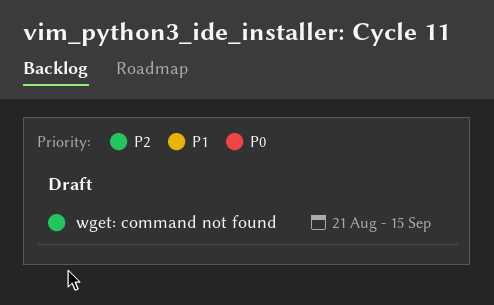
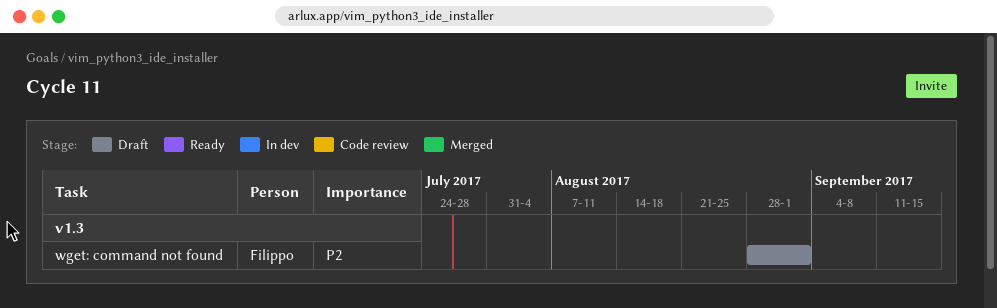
wget: command not found, start: Aug 21 -> Aug 28
wget: command not found, due: Sep 15 -> Sep 1

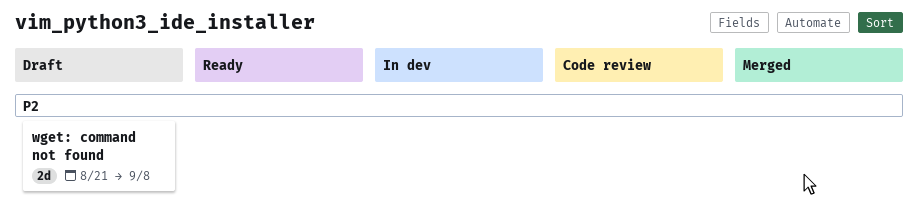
wget: command not found, start: Aug 28 -> Aug 21
wget: command not found, due: Sep 1 -> Sep 8

